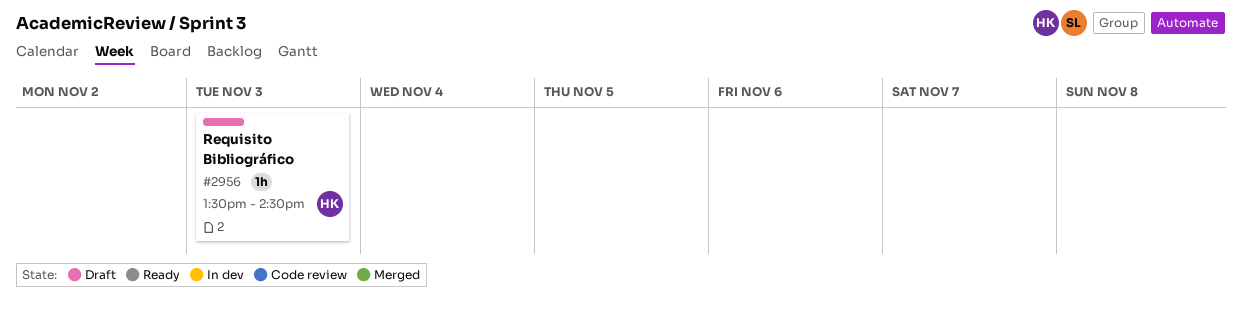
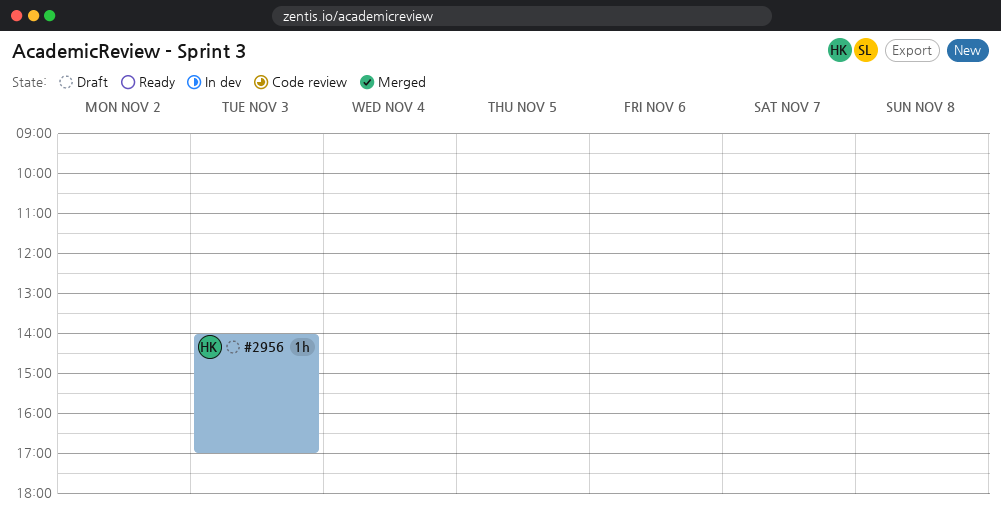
#2956, begins: 13:30 -> 14:00
#2956, ends: 14:30 -> 17:00

